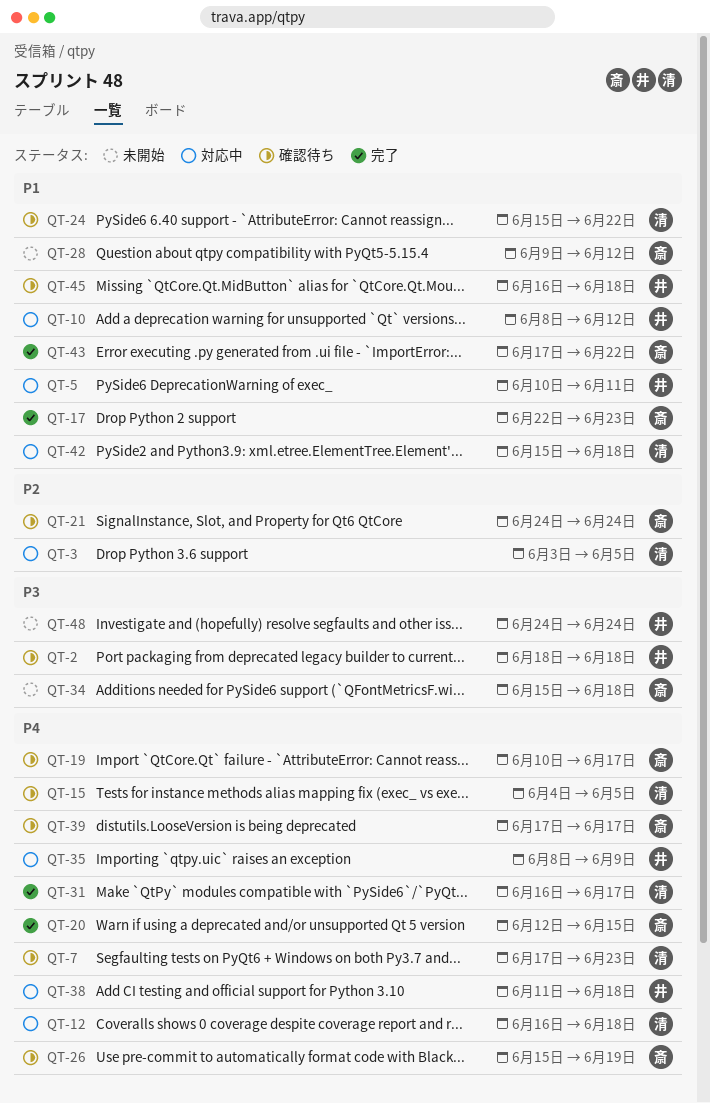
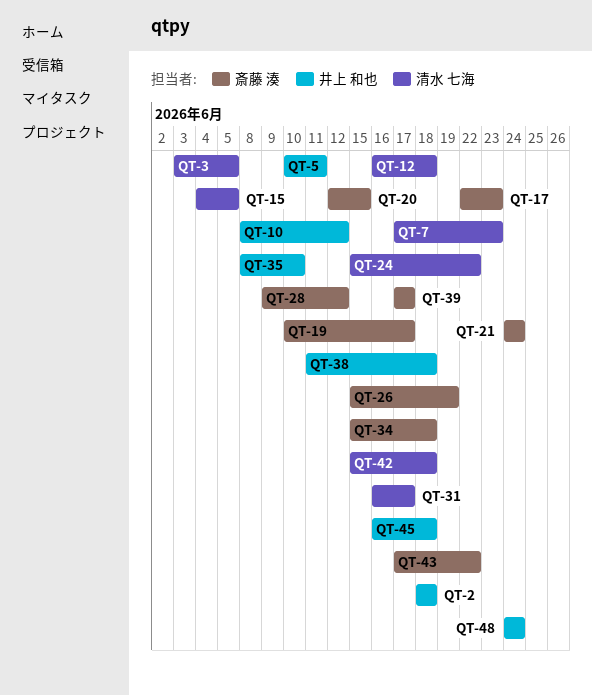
QT-35, due: Jun 9 -> Jun 10

